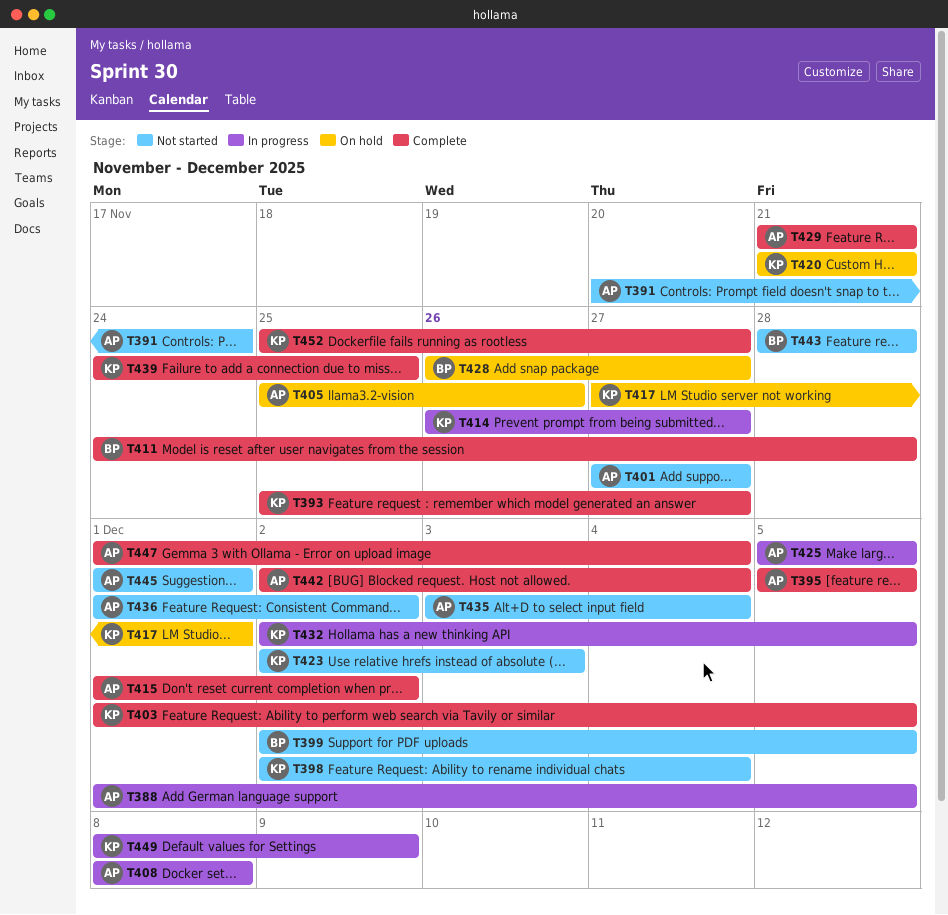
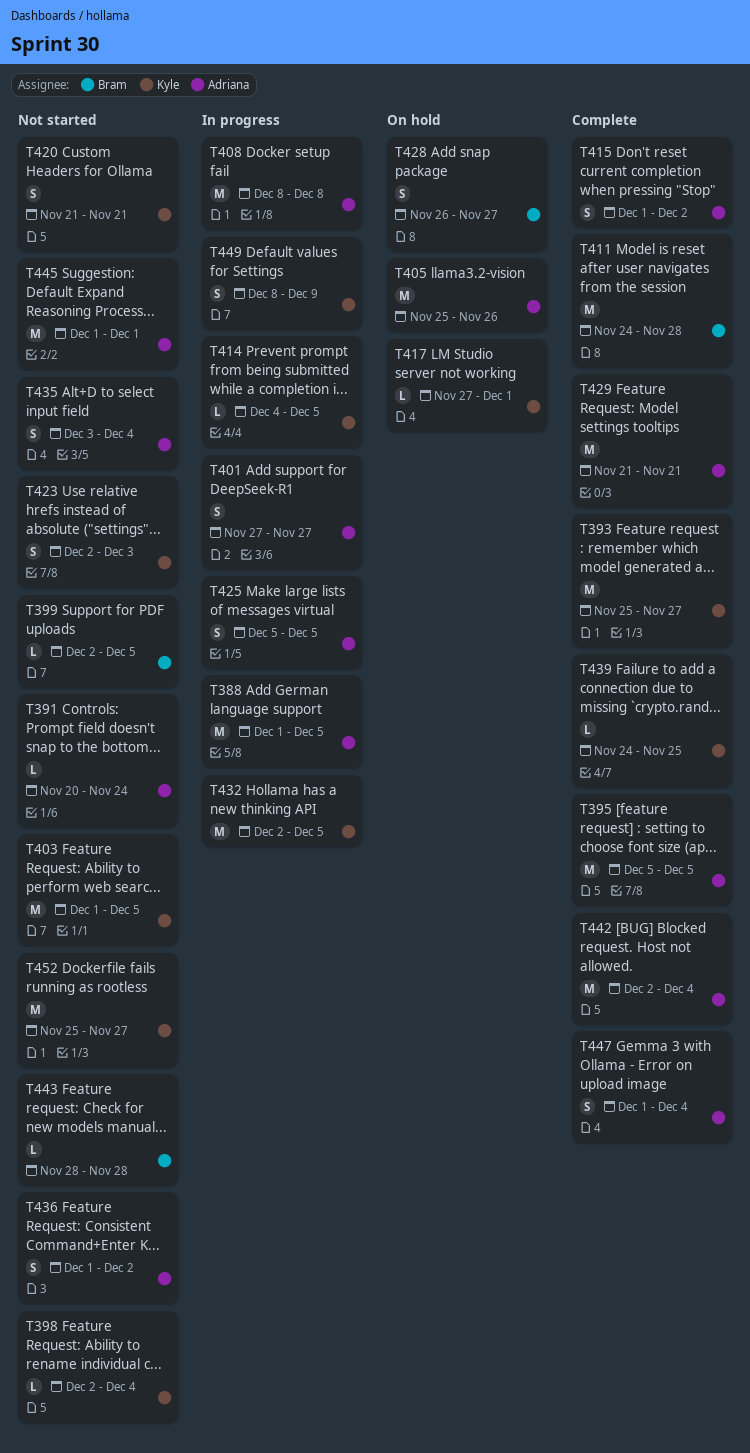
T401, status: Not started -> In progress
T403, status: Complete -> Not started
T414, start: Nov 26 -> Dec 4
T414, due: Nov 27 -> Dec 5
T420, status: On hold -> Not started
T452, status: Complete -> Not started

